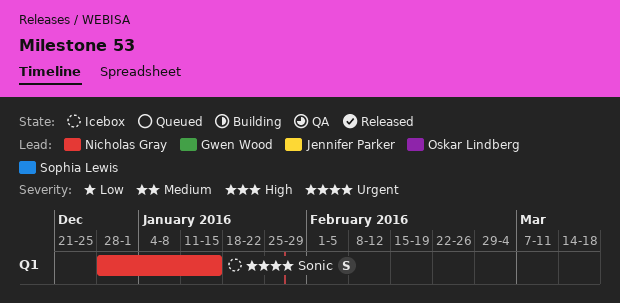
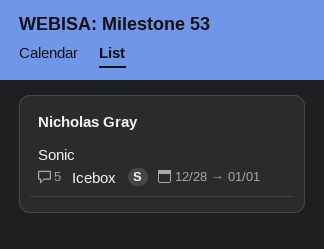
Sonic, due: Jan 15 -> Jan 1

